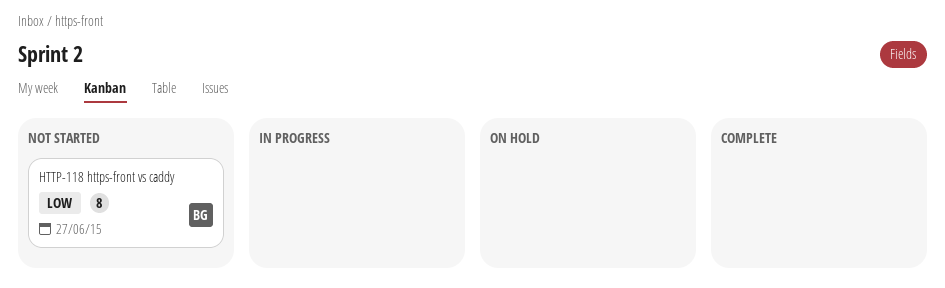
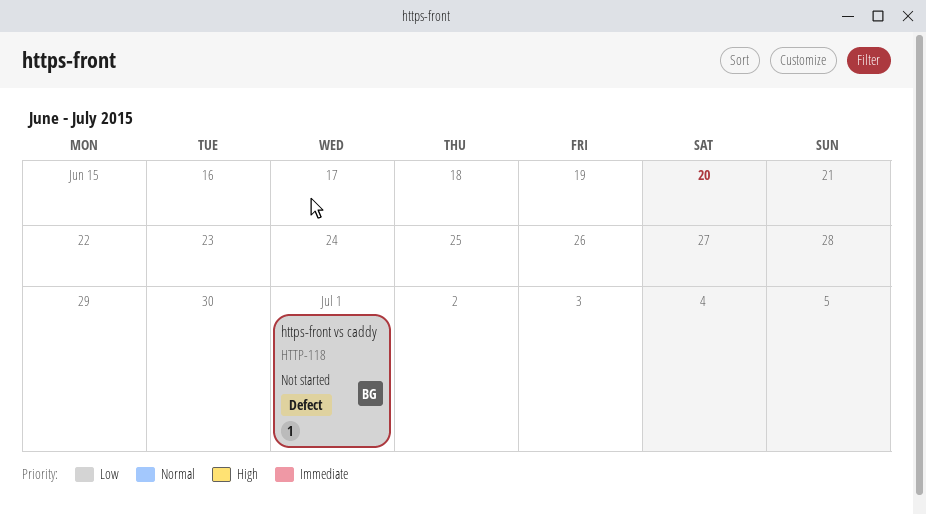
HTTP-118, estimate: 8 -> 1
HTTP-118, due: Jun 27 -> Jul 1

